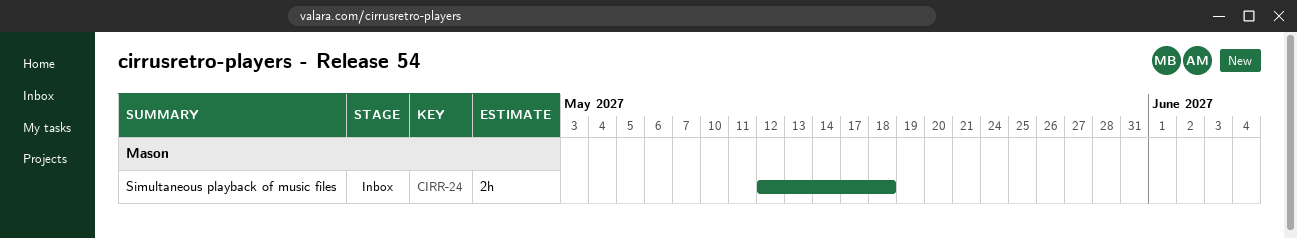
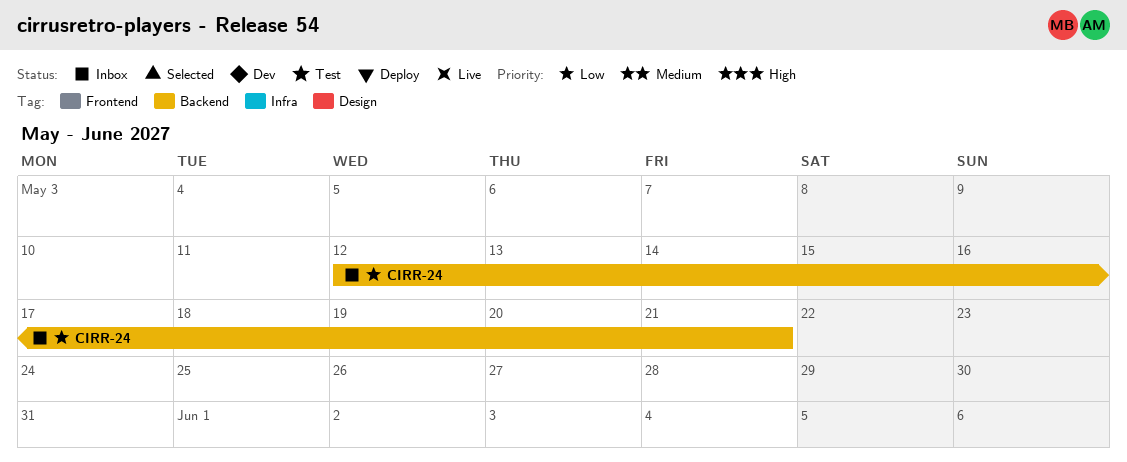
CIRR-24, due: May 18 -> May 21

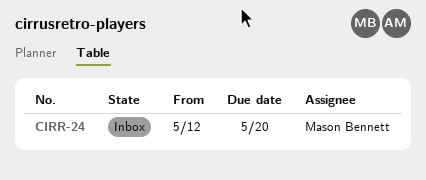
CIRR-24, due: May 21 -> May 20

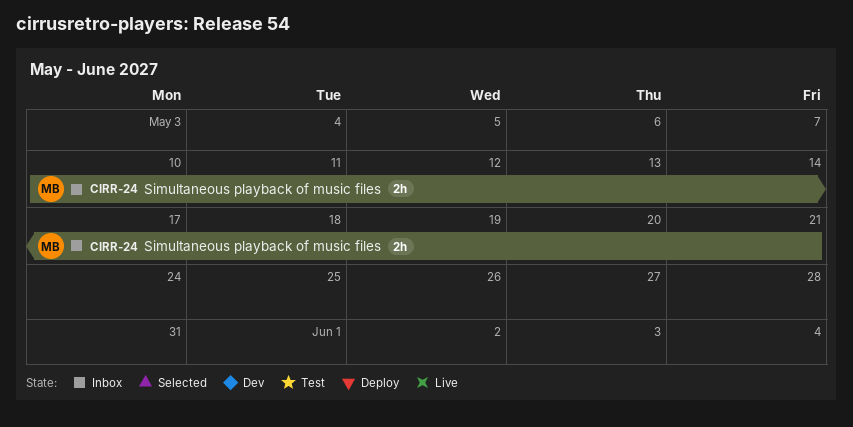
CIRR-24, start: May 12 -> May 10
CIRR-24, due: May 20 -> May 21

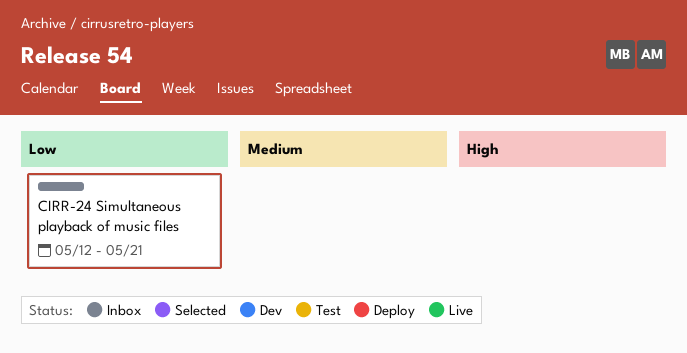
CIRR-24, start: May 10 -> May 12

